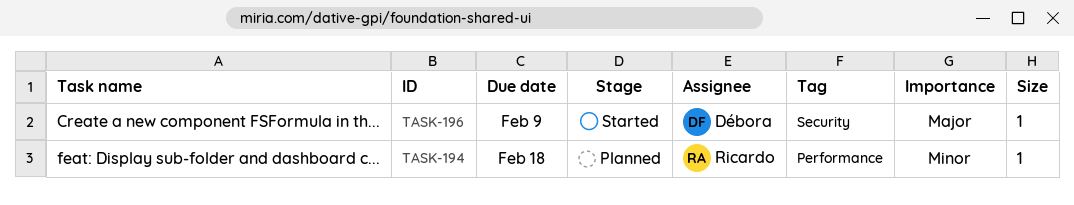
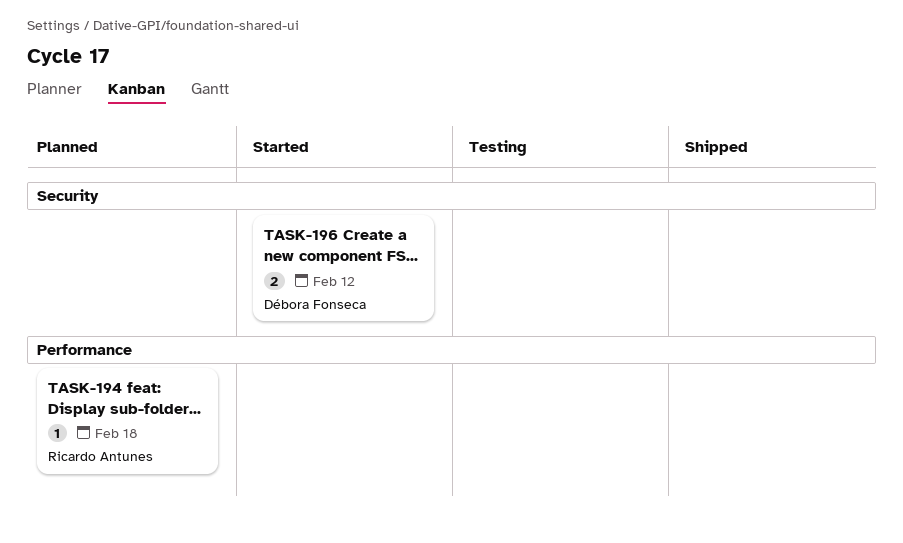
TASK-196, estimate: 1 -> 2
TASK-196, due: Feb 9 -> Feb 12

